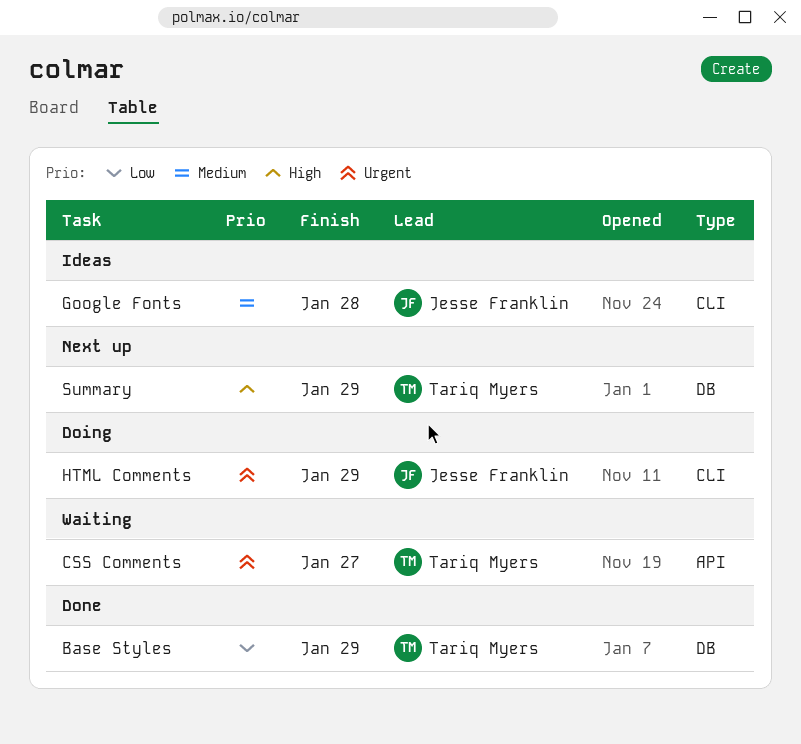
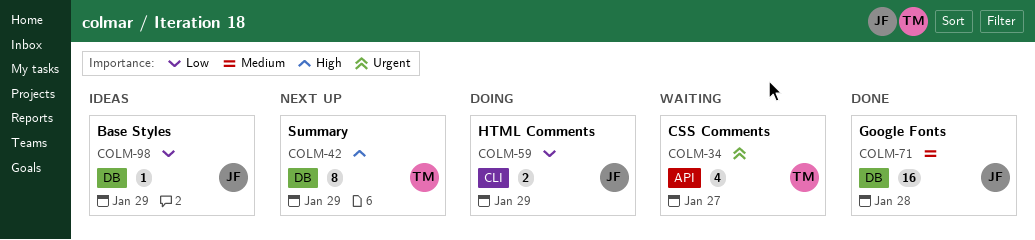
Base Styles, status: Done -> Ideas
Base Styles, owner: Tariq Myers -> Jesse Franklin
Google Fonts, status: Ideas -> Done
Google Fonts, label: CLI -> DB
HTML Comments, priority: Urgent -> Low

